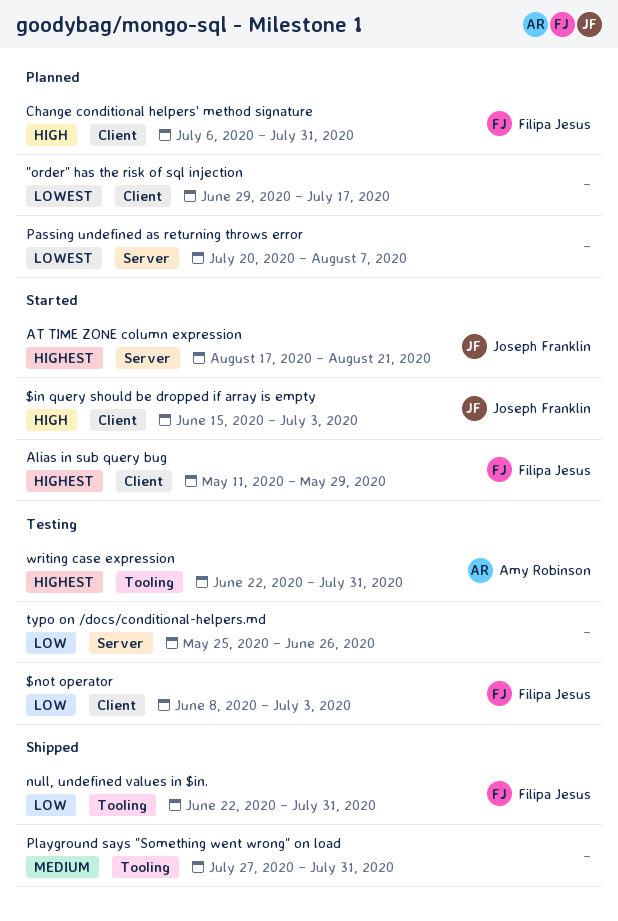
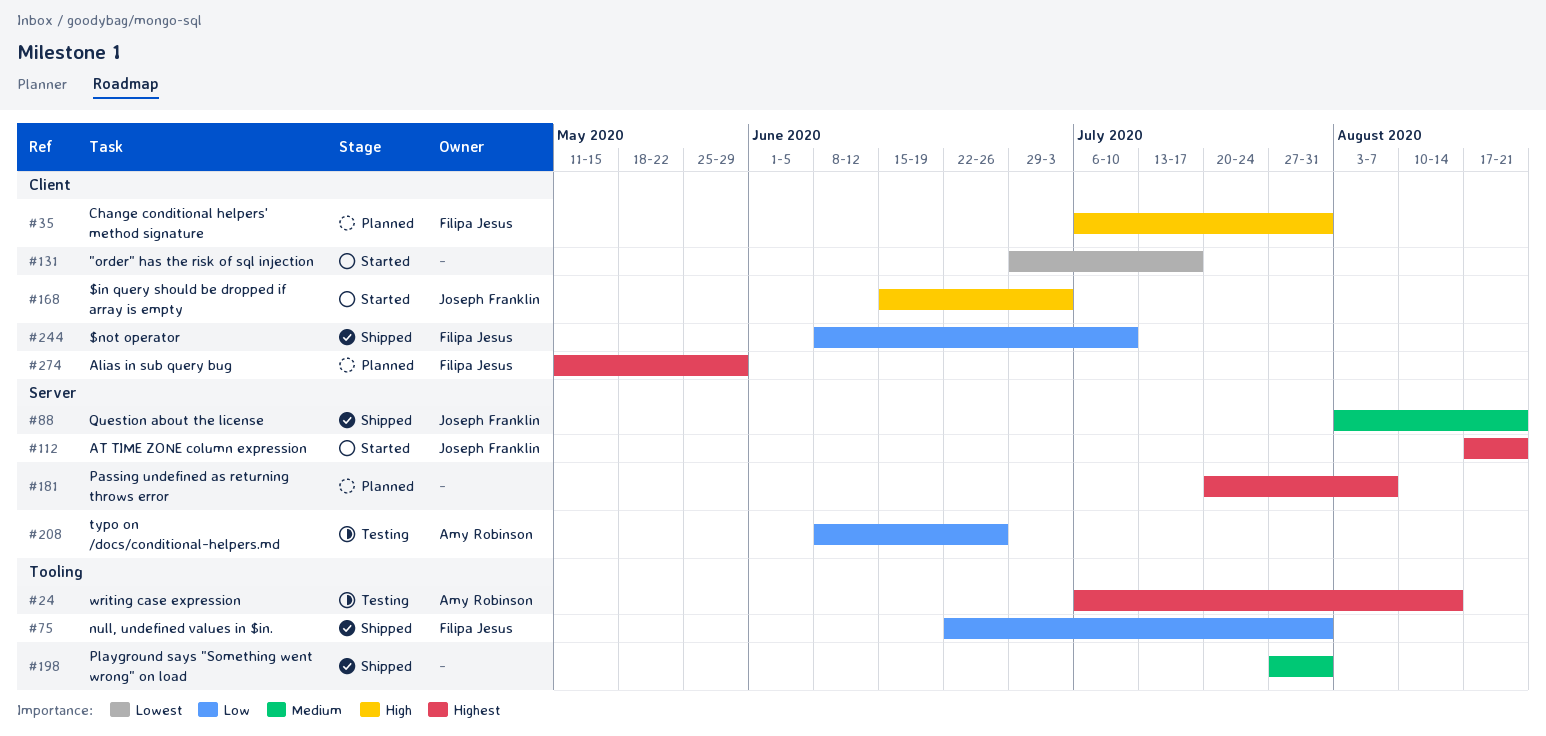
"order" has the risk of sql injection, status: Planned -> Started
$not operator, status: Testing -> Shipped
$not operator, due: Jul 3 -> Jul 10
Alias in sub query bug, status: Started -> Planned
Passing undefined as returning throws error, priority: Lowest -> Highest
Question about the license: none -> present
typo on /docs/conditional-helpers.md, owner: none -> Amy Robinson
typo on /docs/conditional-helpers.md, start: May 25 -> Jun 8
writing case expression, start: Jun 22 -> Jul 6
writing case expression, due: Jul 31 -> Aug 14

